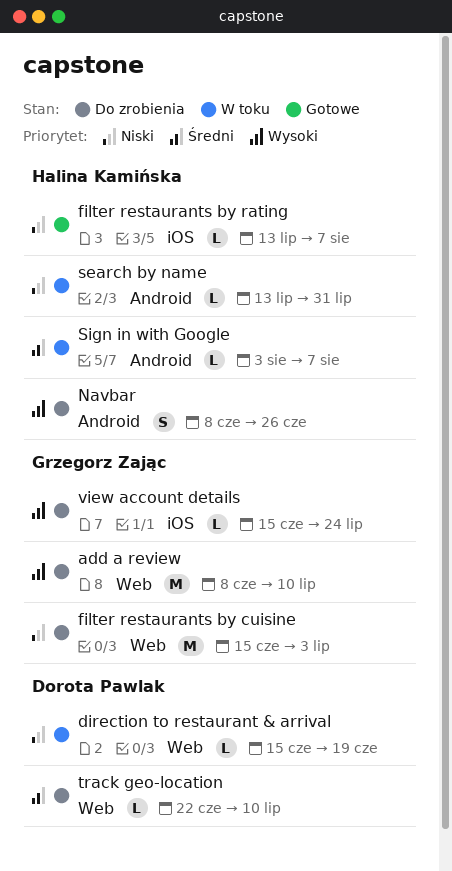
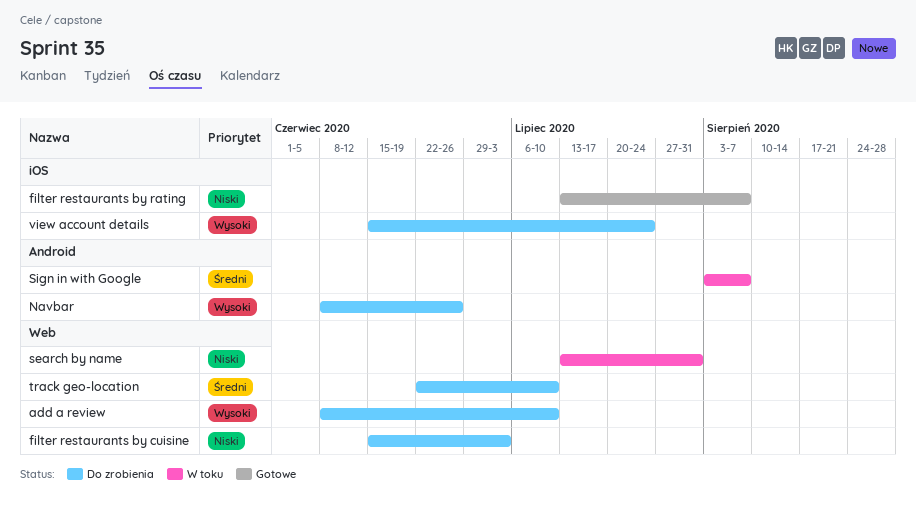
direction to restaurant & arrival: present -> none
search by name, label: Android -> Web

